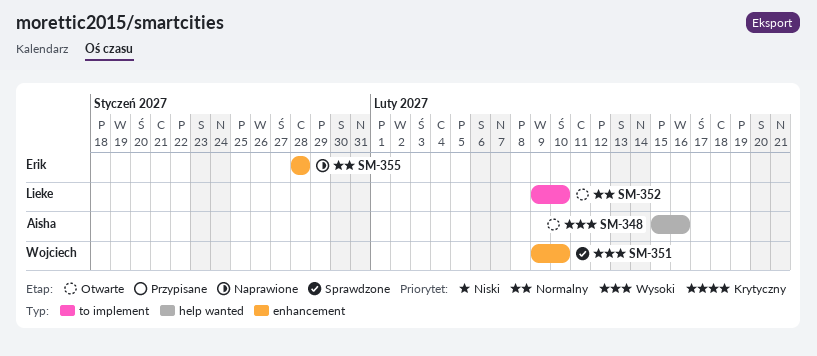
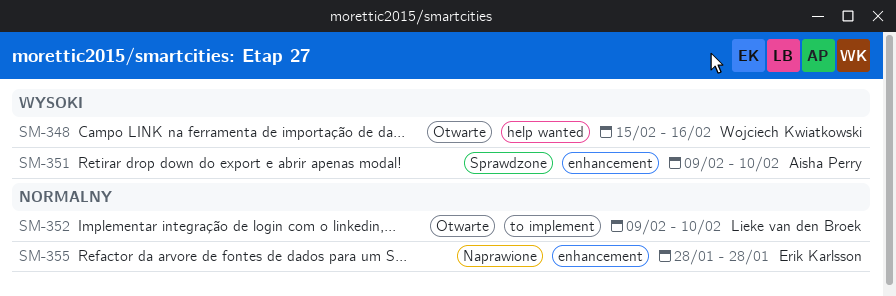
SM-348, owner: Aisha Perry -> Wojciech Kwiatkowski
SM-351, owner: Wojciech Kwiatkowski -> Aisha Perry

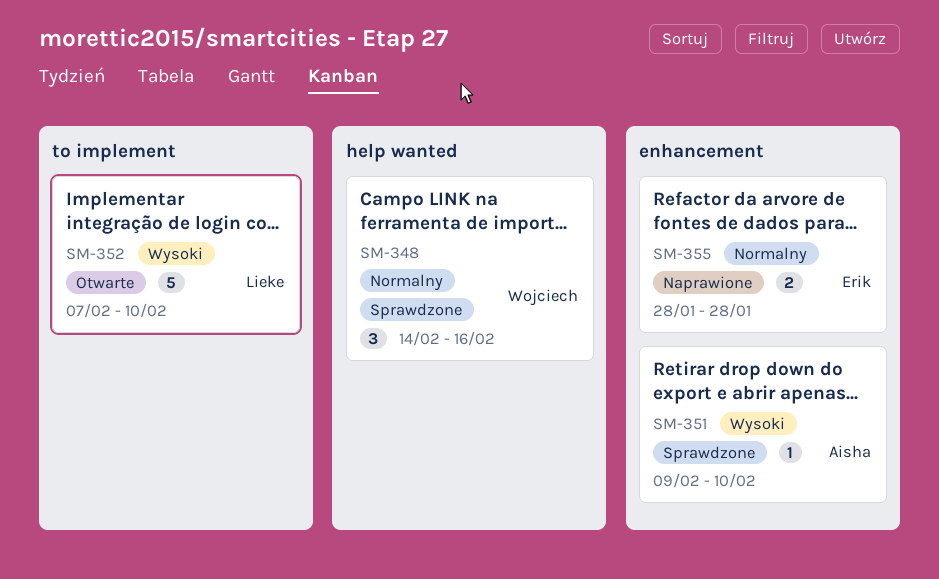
SM-348, status: Otwarte -> Sprawdzone
SM-348, priority: Wysoki -> Normalny
SM-348, start: Feb 15 -> Feb 14
SM-352, priority: Normalny -> Wysoki
SM-352, start: Feb 9 -> Feb 7

